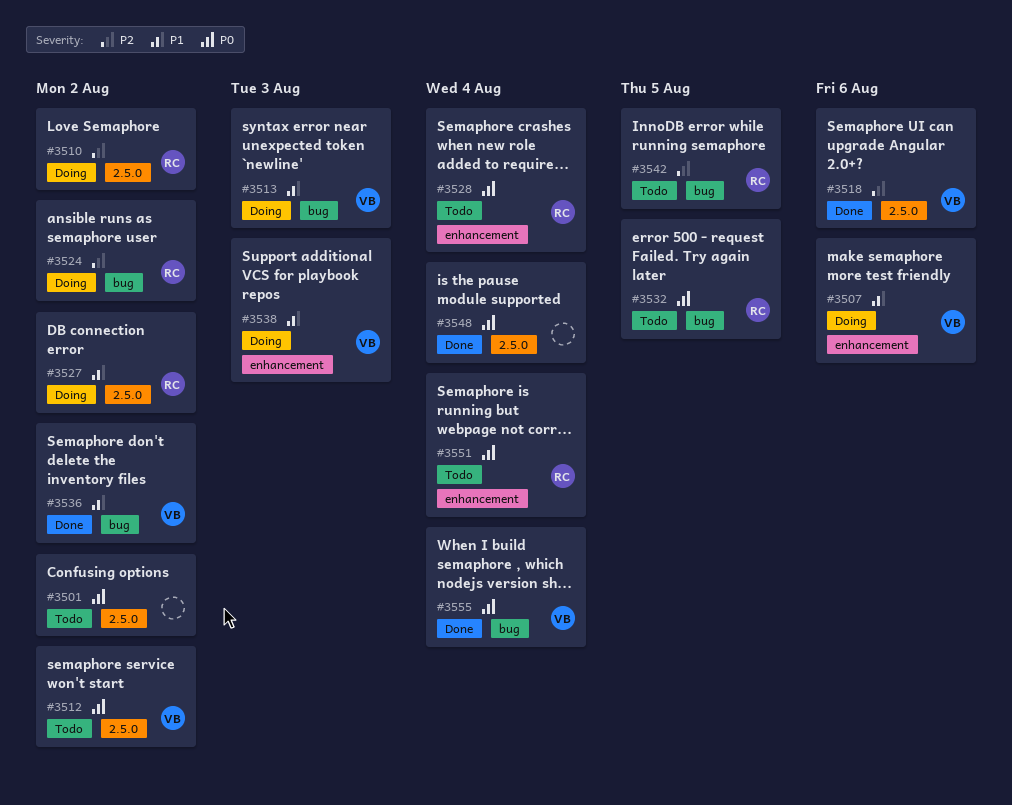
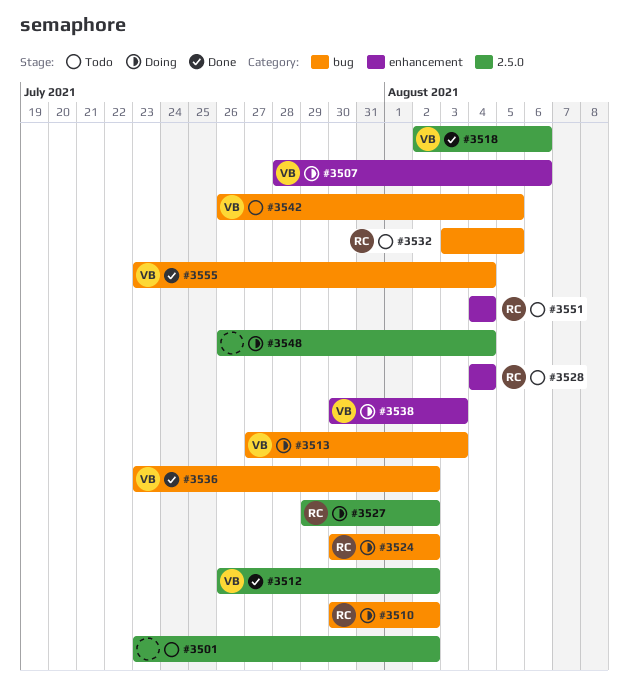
#3510, label: 2.5.0 -> bug
#3512, status: Todo -> Done
#3542, owner: RC -> VB
#3548, status: Done -> Doing

